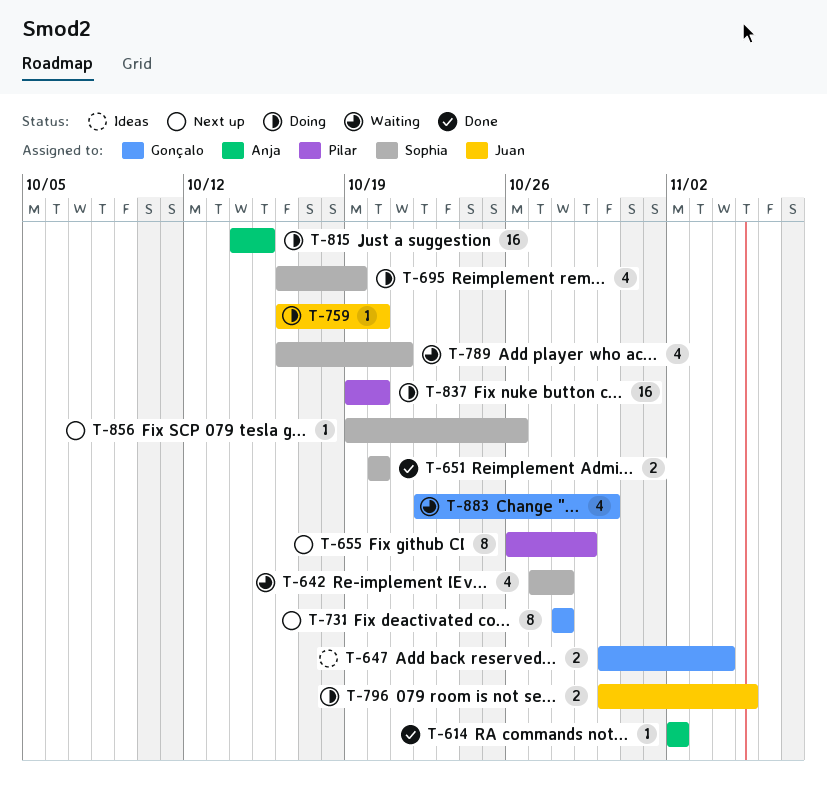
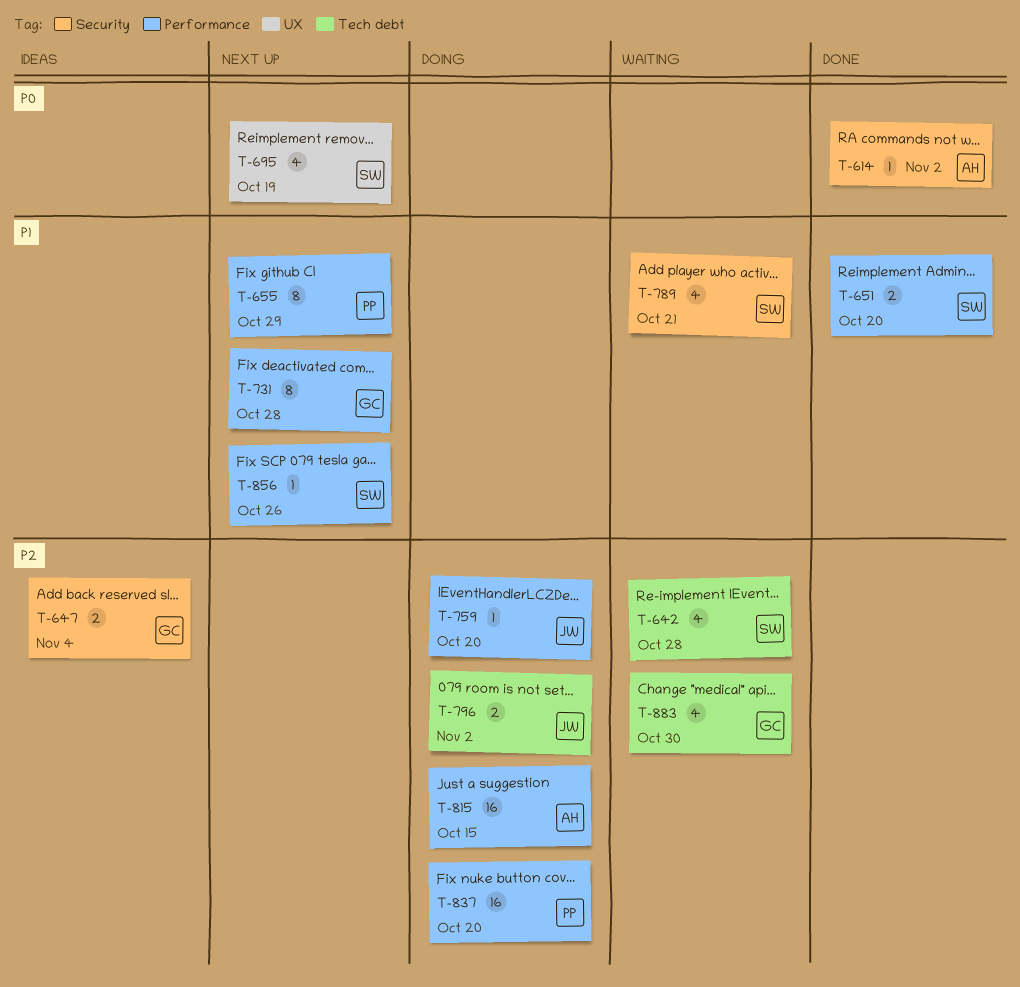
T-695, status: Doing -> Next up
T-796, due: Nov 5 -> Nov 2

